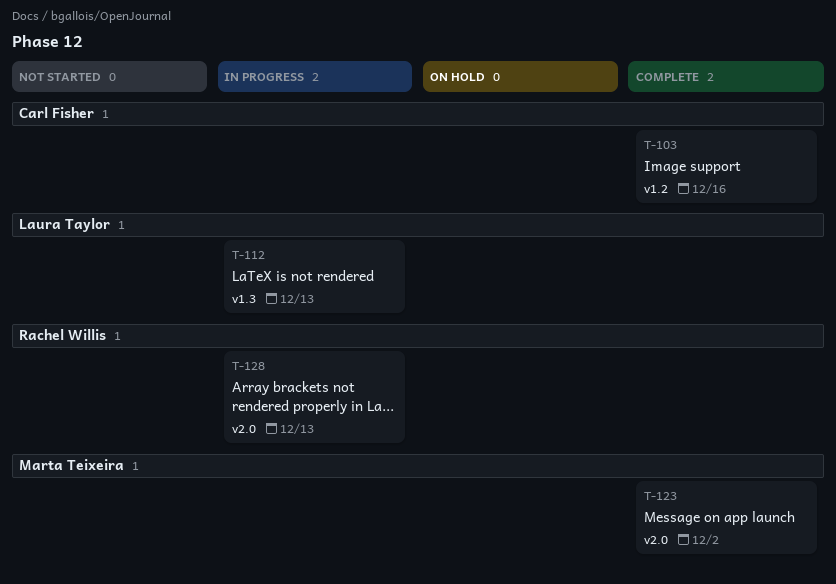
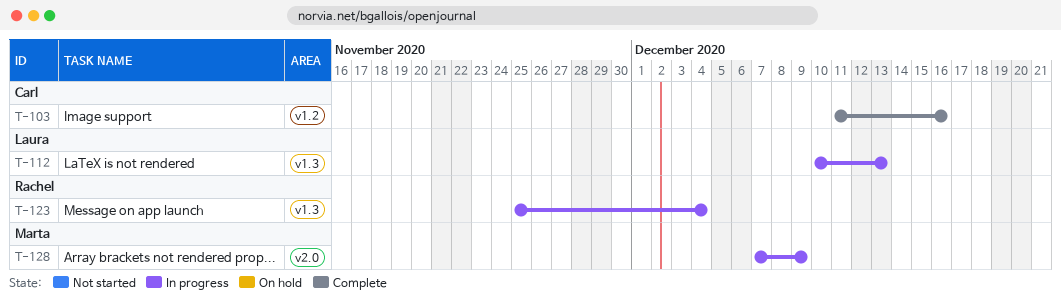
T-123, status: Complete -> In progress
T-123, owner: Marta Teixeira -> Rachel Willis
T-123, label: v2.0 -> v1.3
T-123, due: Dec 2 -> Dec 4
T-128, owner: Rachel Willis -> Marta Teixeira
T-128, due: Dec 13 -> Dec 9

